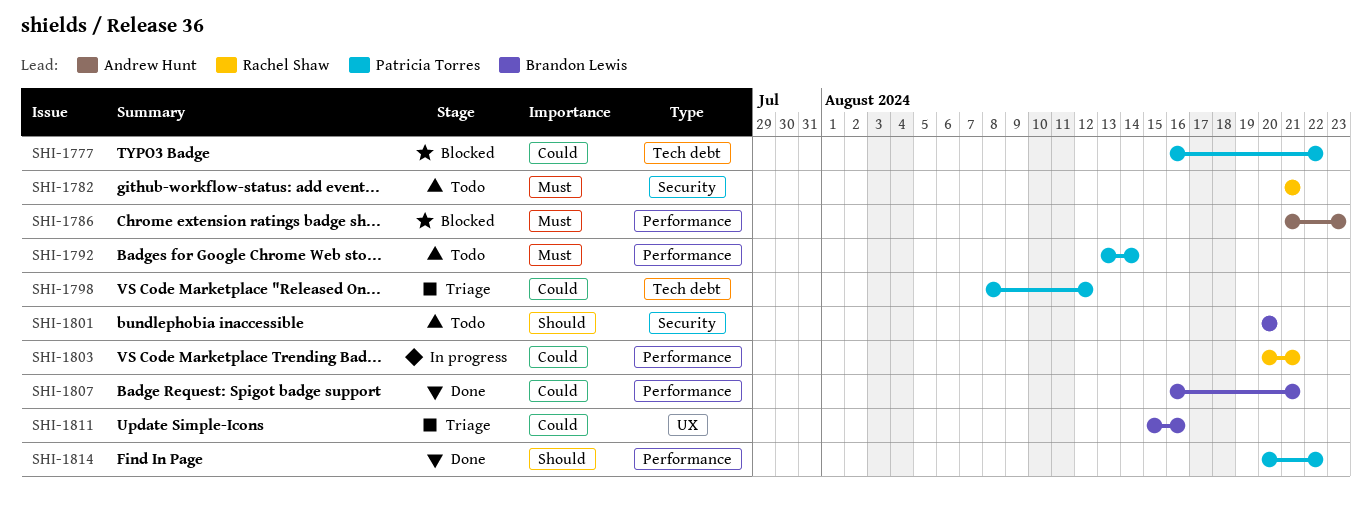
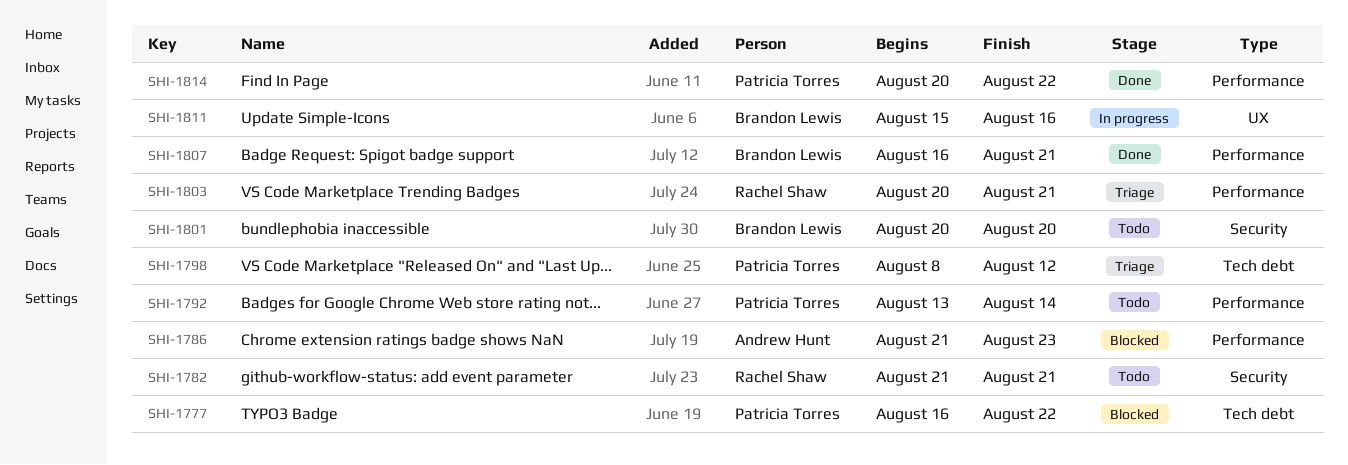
SHI-1803, status: In progress -> Triage
SHI-1811, status: Triage -> In progress

